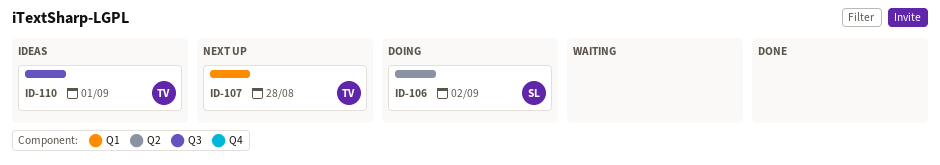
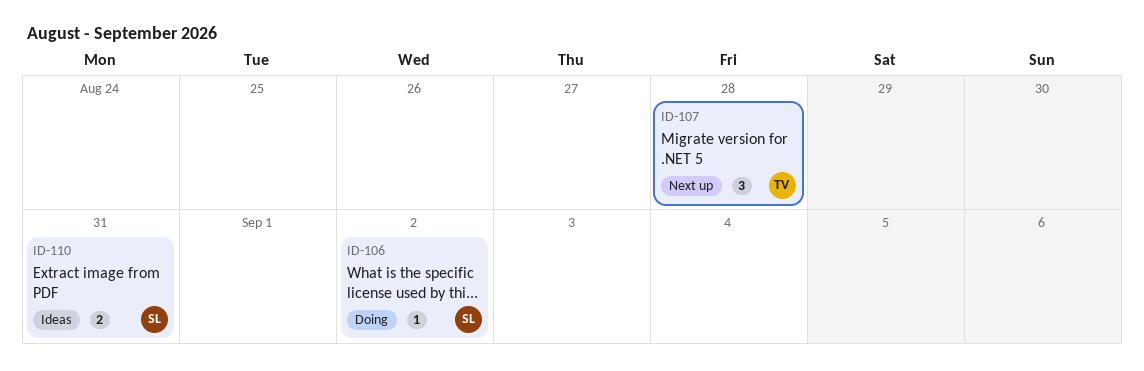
ID-110, owner: TV -> SL
ID-110, due: Sep 1 -> Aug 31

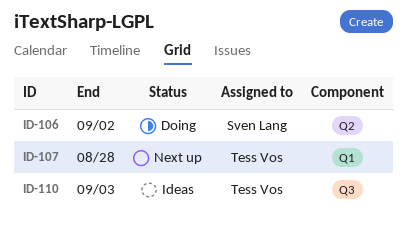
ID-110, owner: Sven Lang -> Tess Vos
ID-110, due: Aug 31 -> Sep 3

